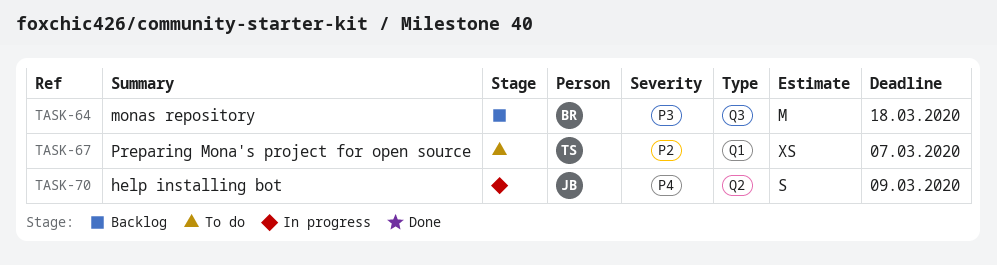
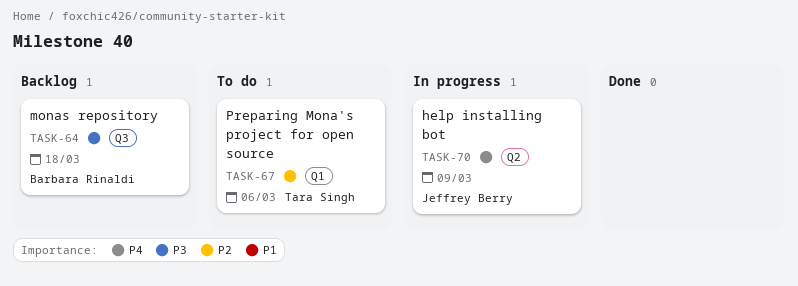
TASK-67, due: Mar 7 -> Mar 6

